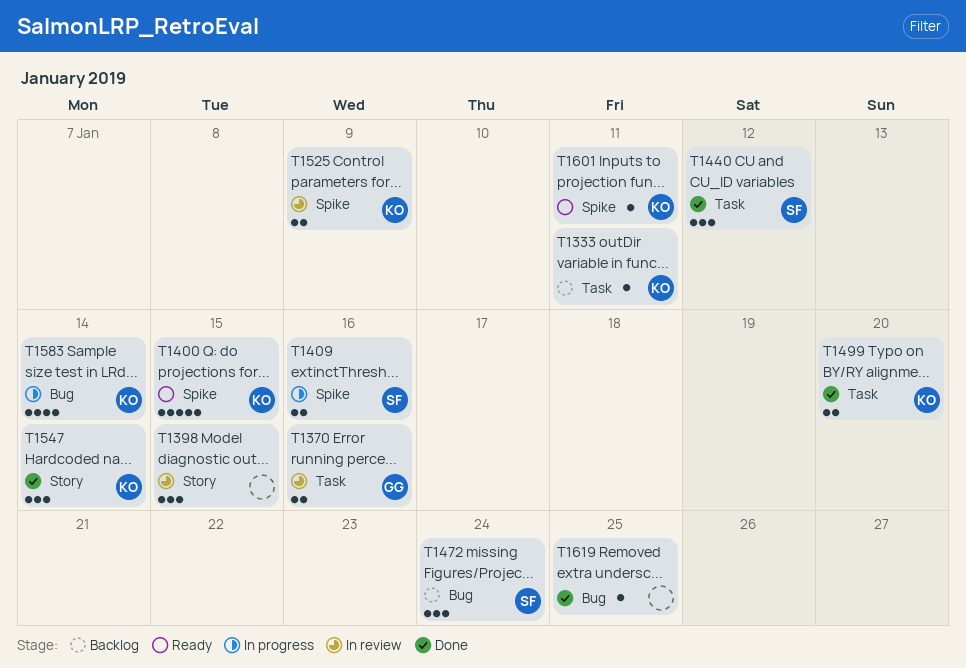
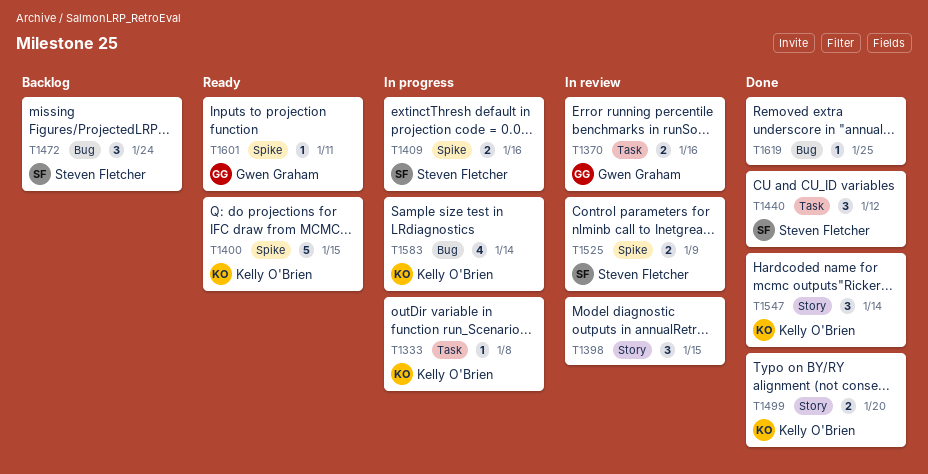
T1333, status: Backlog -> In progress
T1333, due: Jan 11 -> Jan 8
T1499, label: Task -> Story
T1525, owner: Kelly O'Brien -> Steven Fletcher
T1601, owner: Kelly O'Brien -> Gwen Graham

